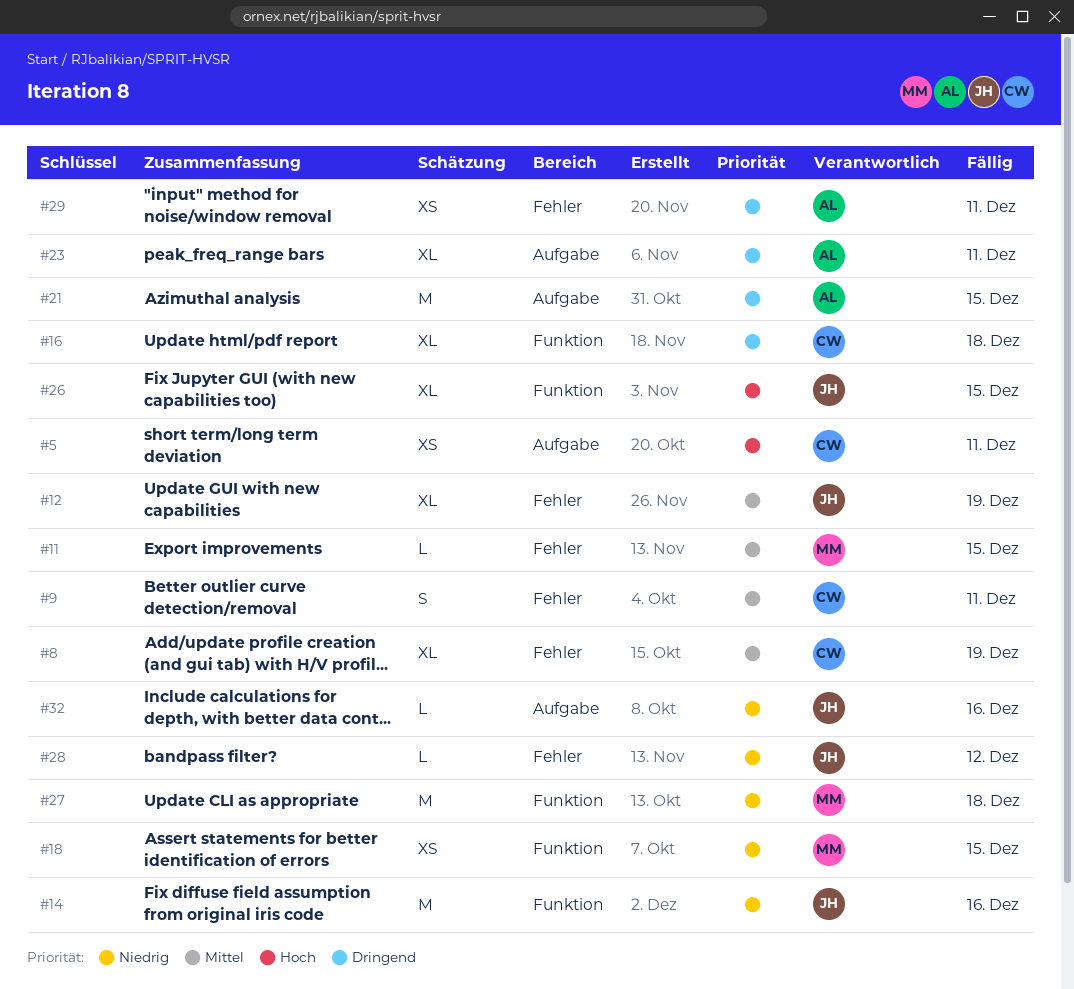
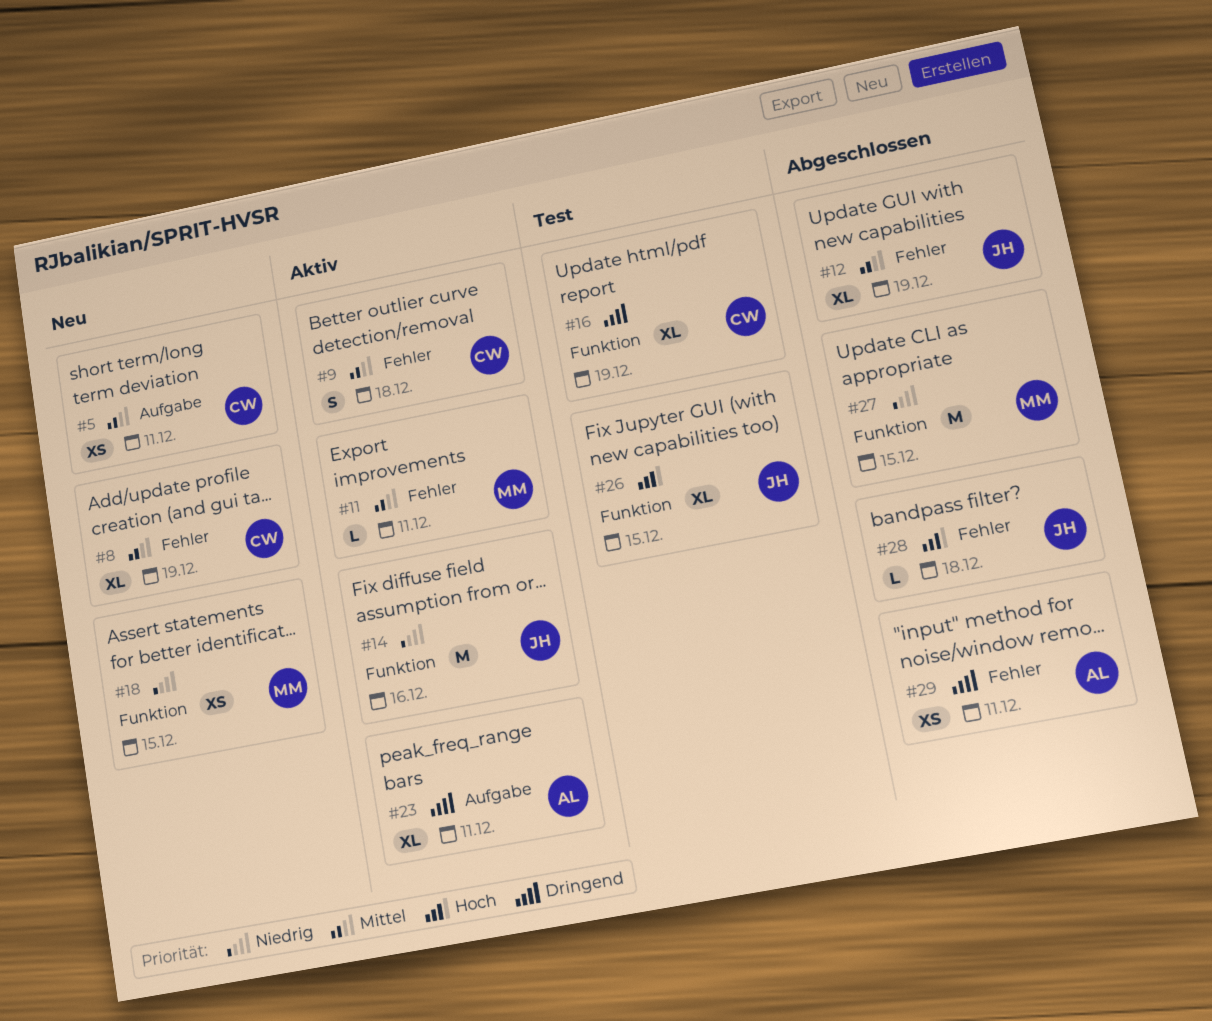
#5, priority: Hoch -> Mittel
#9, due: Dec 11 -> Dec 18
#11, due: Dec 15 -> Dec 11
#16, due: Dec 18 -> Dec 19
#21: present -> none
#27, due: Dec 18 -> Dec 15
#28, priority: Niedrig -> Hoch
#28, due: Dec 12 -> Dec 18
#32: present -> none

